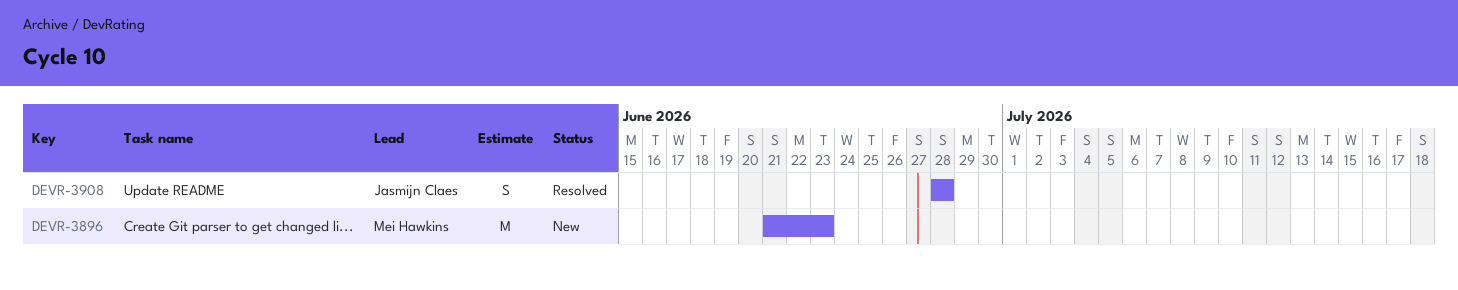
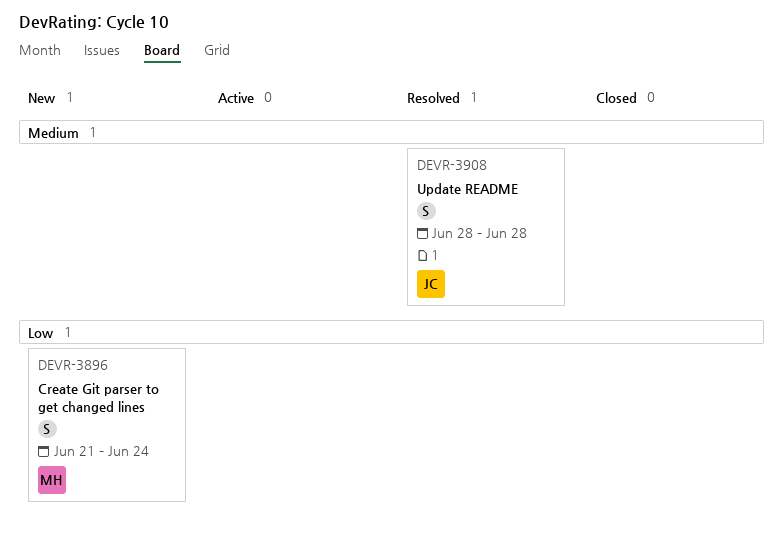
DEVR-3896, estimate: M -> S
DEVR-3896, due: Jun 23 -> Jun 24

